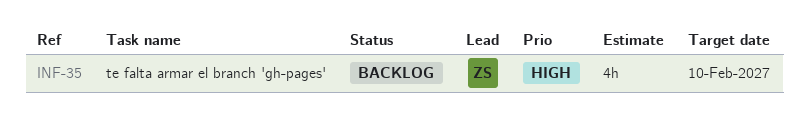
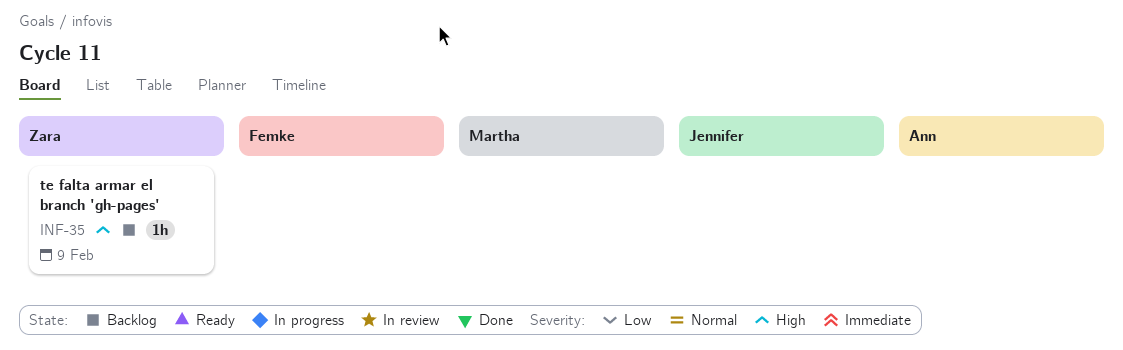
INF-35, estimate: 4h -> 1h
INF-35, due: Feb 10 -> Feb 9

